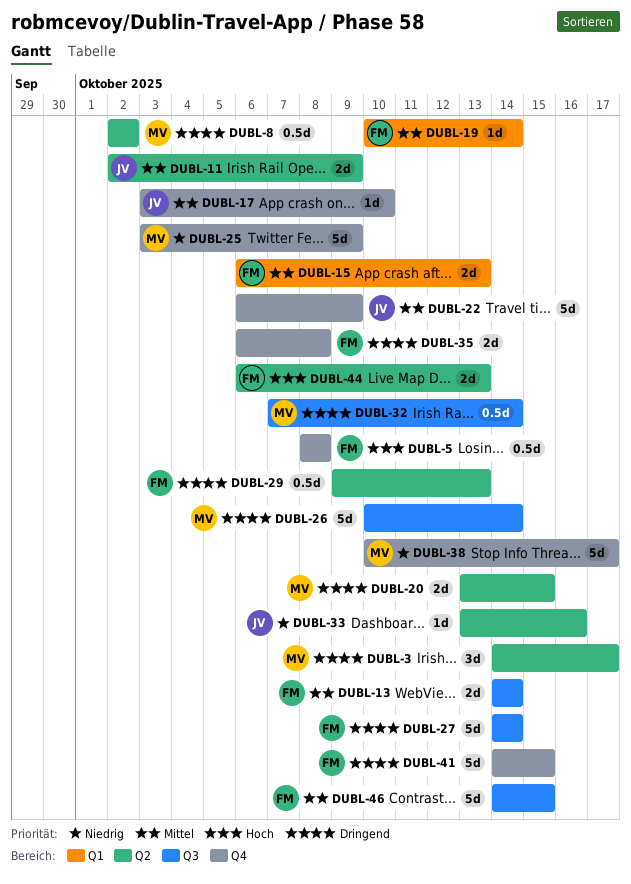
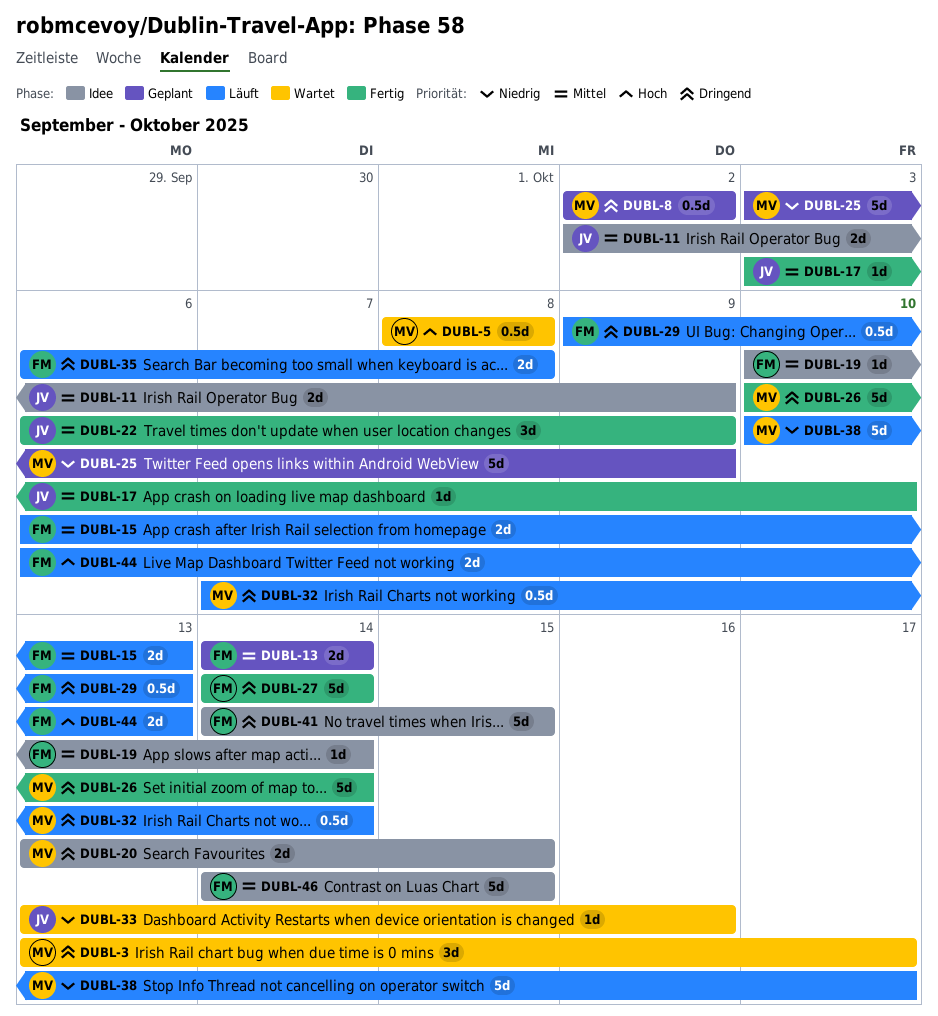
DUBL-3, start: Oct 14 -> Oct 13
DUBL-5, owner: FM -> MV
DUBL-22, estimate: 5d -> 3d

